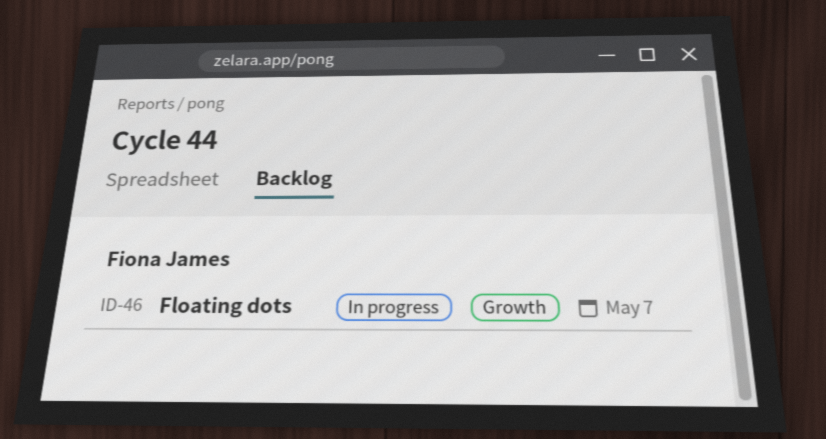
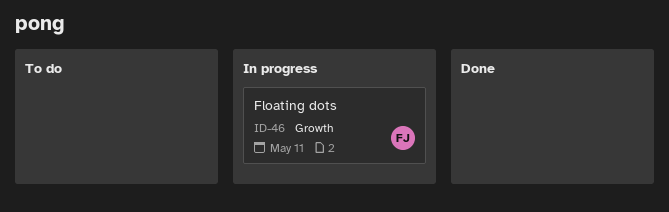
ID-46, due: May 7 -> May 11

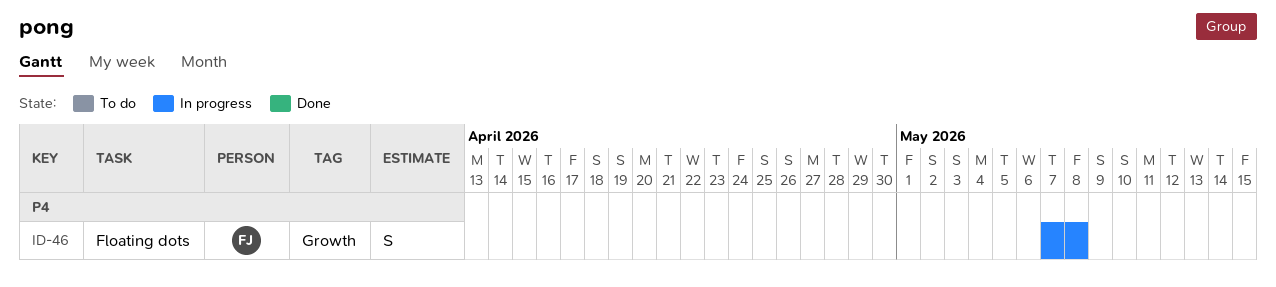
ID-46, due: May 11 -> May 8

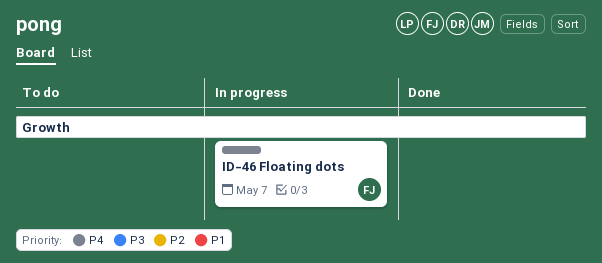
ID-46, due: May 8 -> May 7

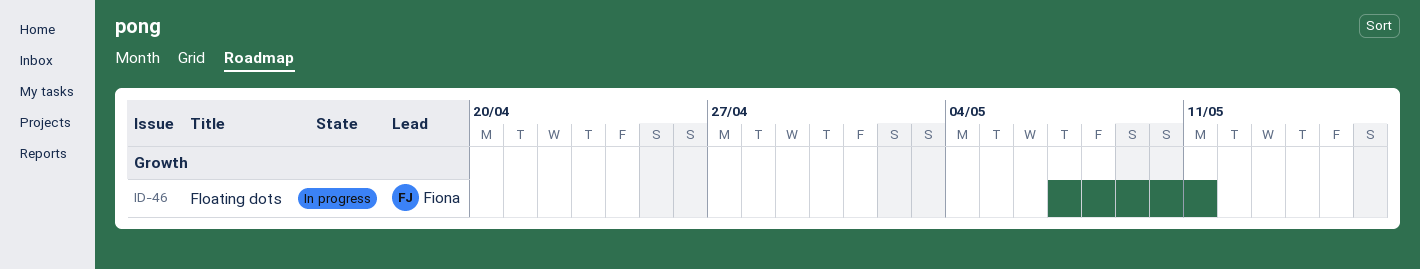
ID-46, due: May 7 -> May 11

